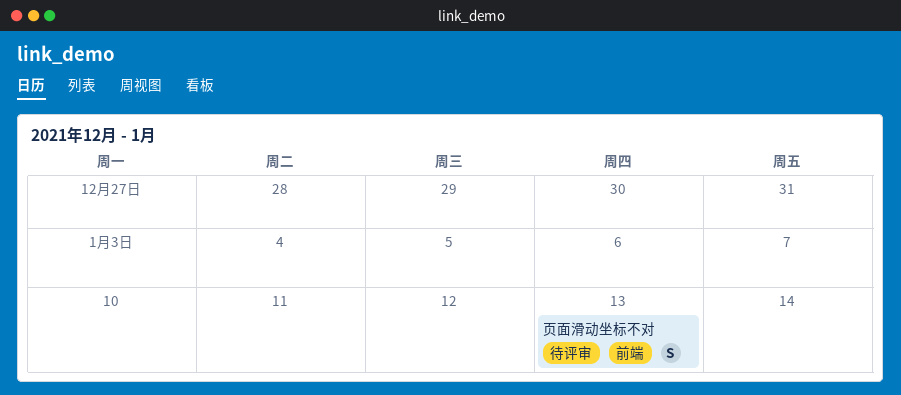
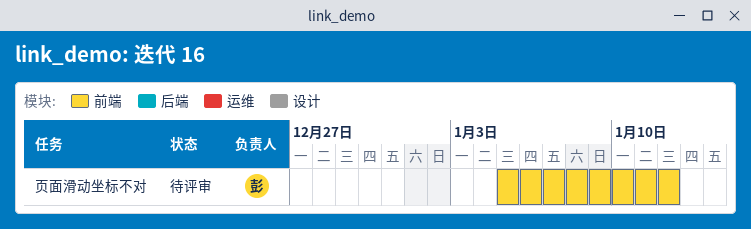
页面滑动坐标不对, due: Jan 13 -> Jan 12

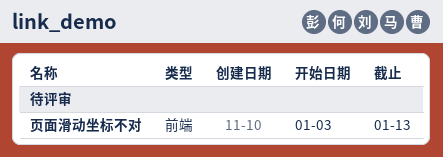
页面滑动坐标不对, start: Jan 5 -> Jan 3
页面滑动坐标不对, due: Jan 12 -> Jan 13

